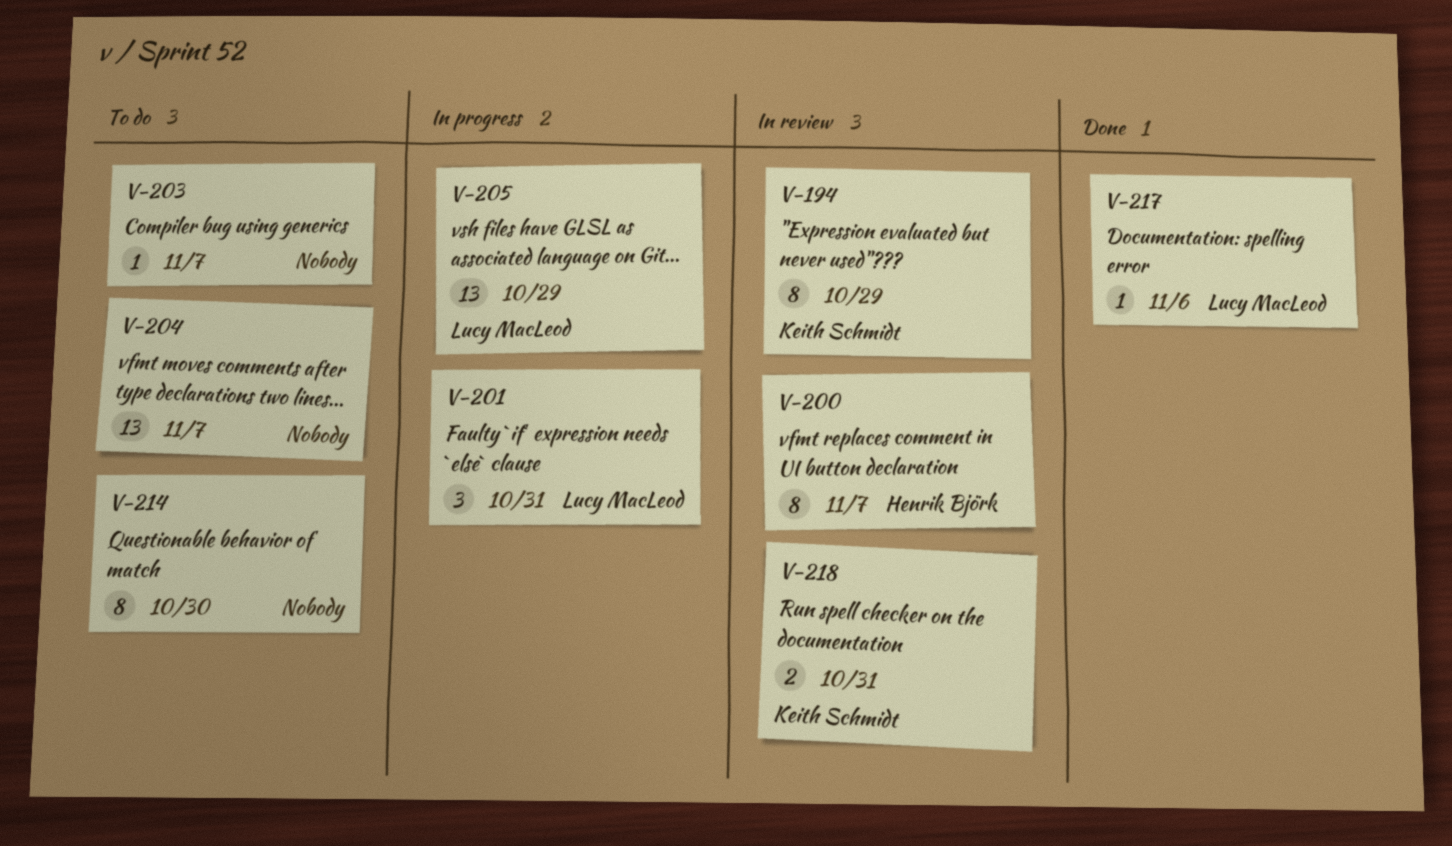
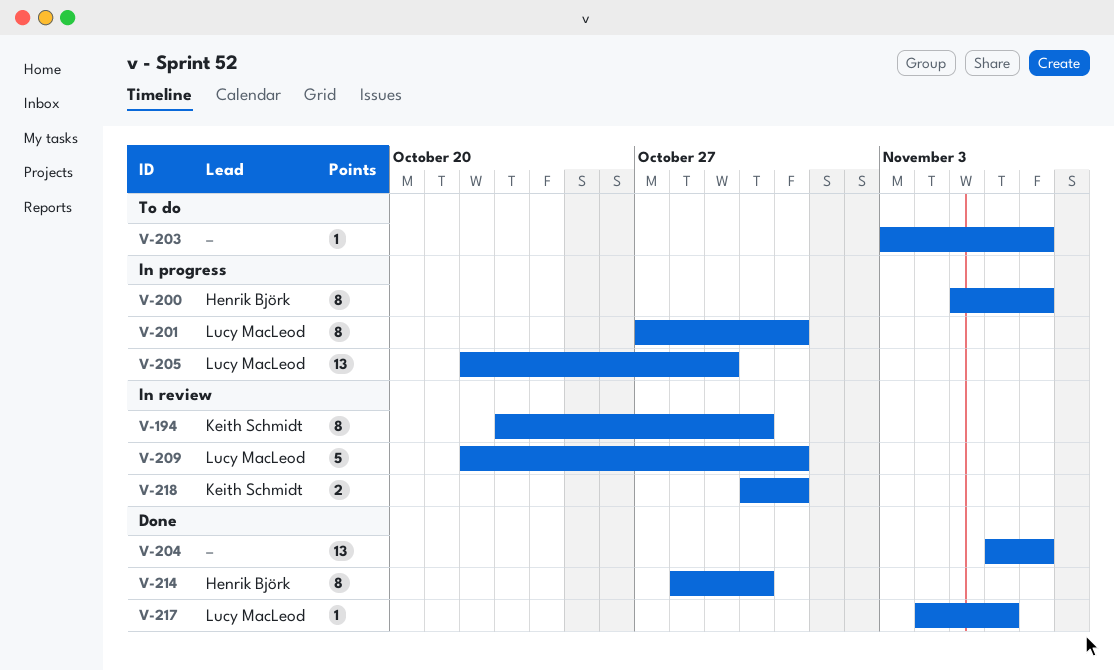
V-194, due: Oct 29 -> Oct 30
V-200, status: In review -> In progress
V-201, estimate: 3 -> 8
V-204, status: To do -> Done
V-209: none -> present
V-214, status: To do -> Done
V-214, owner: none -> Henrik Björk

